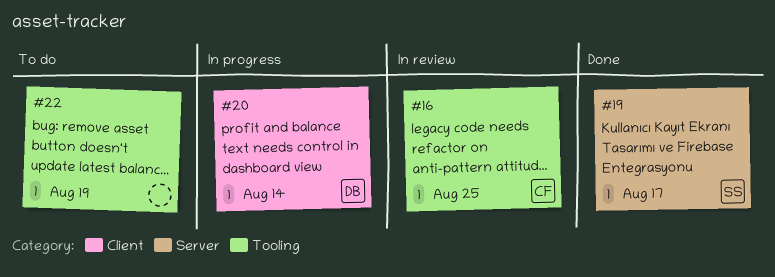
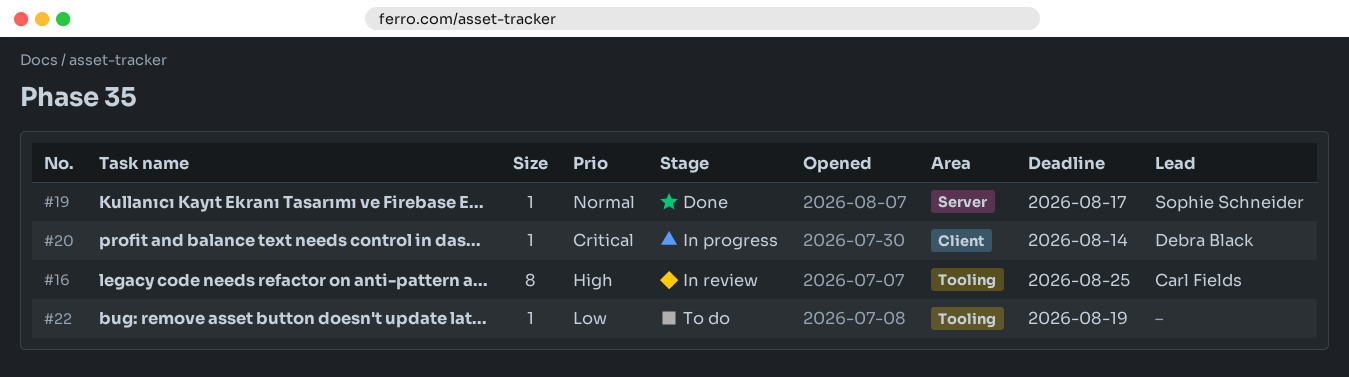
#16, estimate: 1 -> 8

